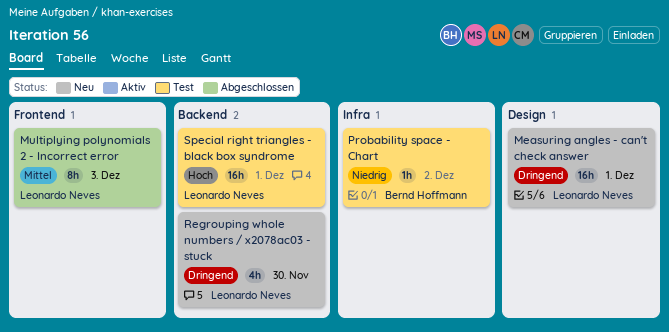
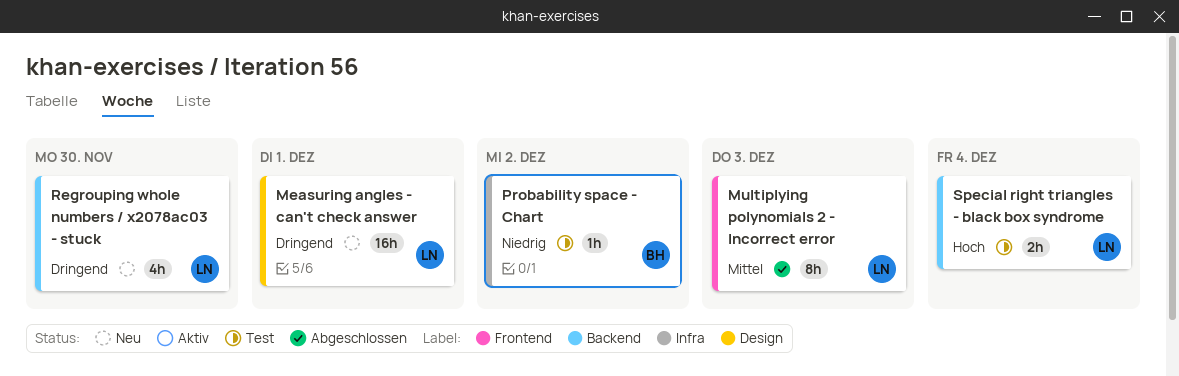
Special right triangles - black box syndrome, estimate: 16h -> 2h
Special right triangles - black box syndrome, due: Dec 1 -> Dec 4

